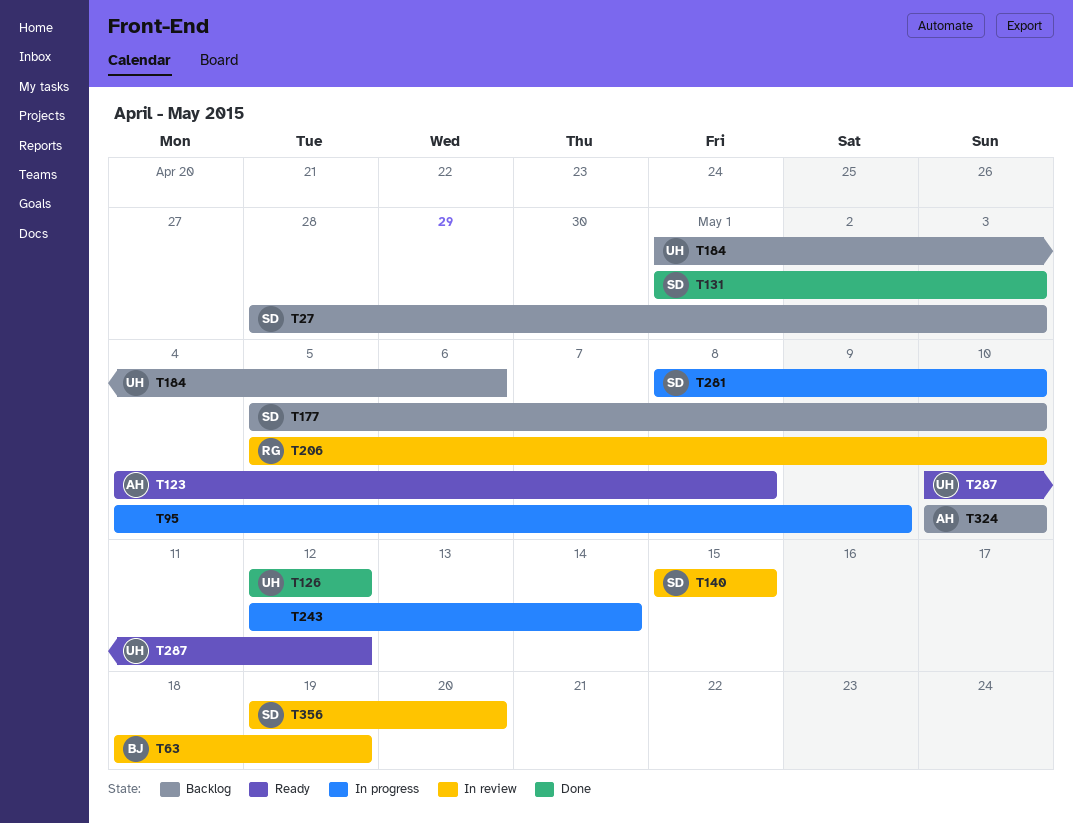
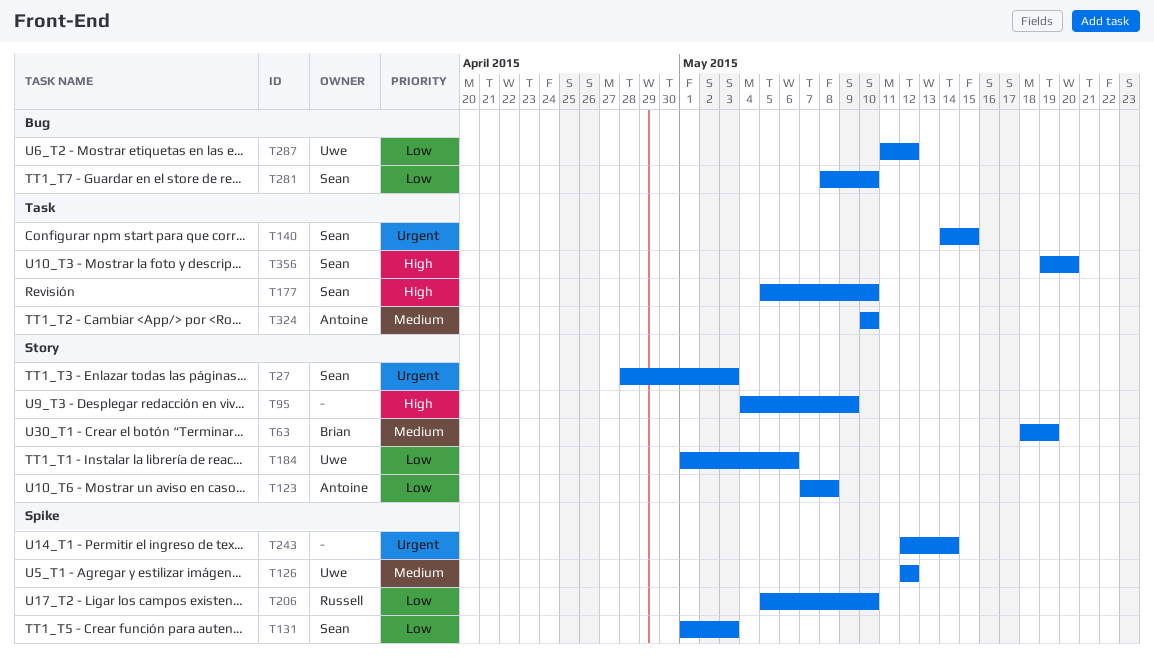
T123, start: May 4 -> May 7
T140, start: May 15 -> May 14
T287, start: May 10 -> May 11

